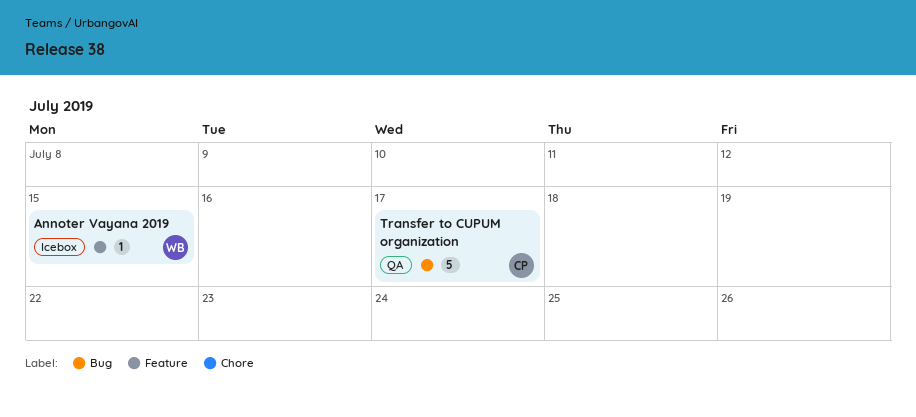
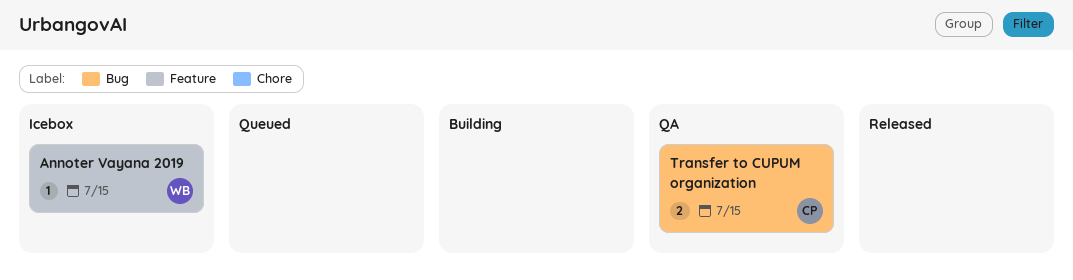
Transfer to CUPUM organization, estimate: 5 -> 2
Transfer to CUPUM organization, due: Jul 17 -> Jul 15

